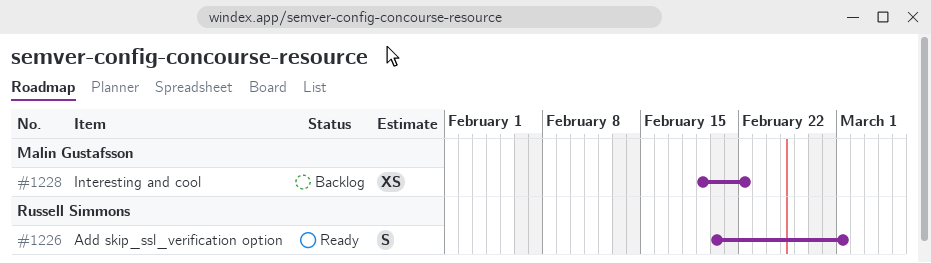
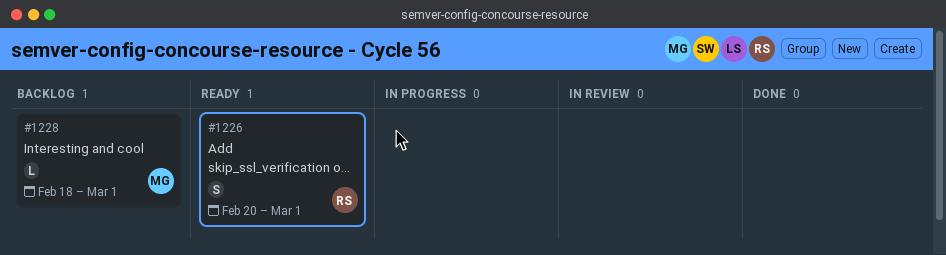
#1228, estimate: XS -> L
#1228, start: Feb 19 -> Feb 18
#1228, due: Feb 22 -> Mar 1

